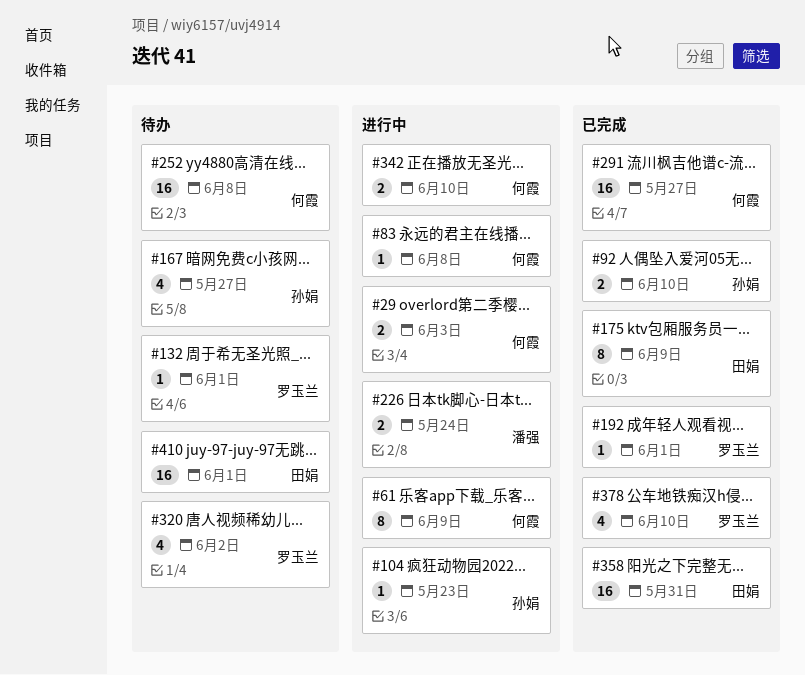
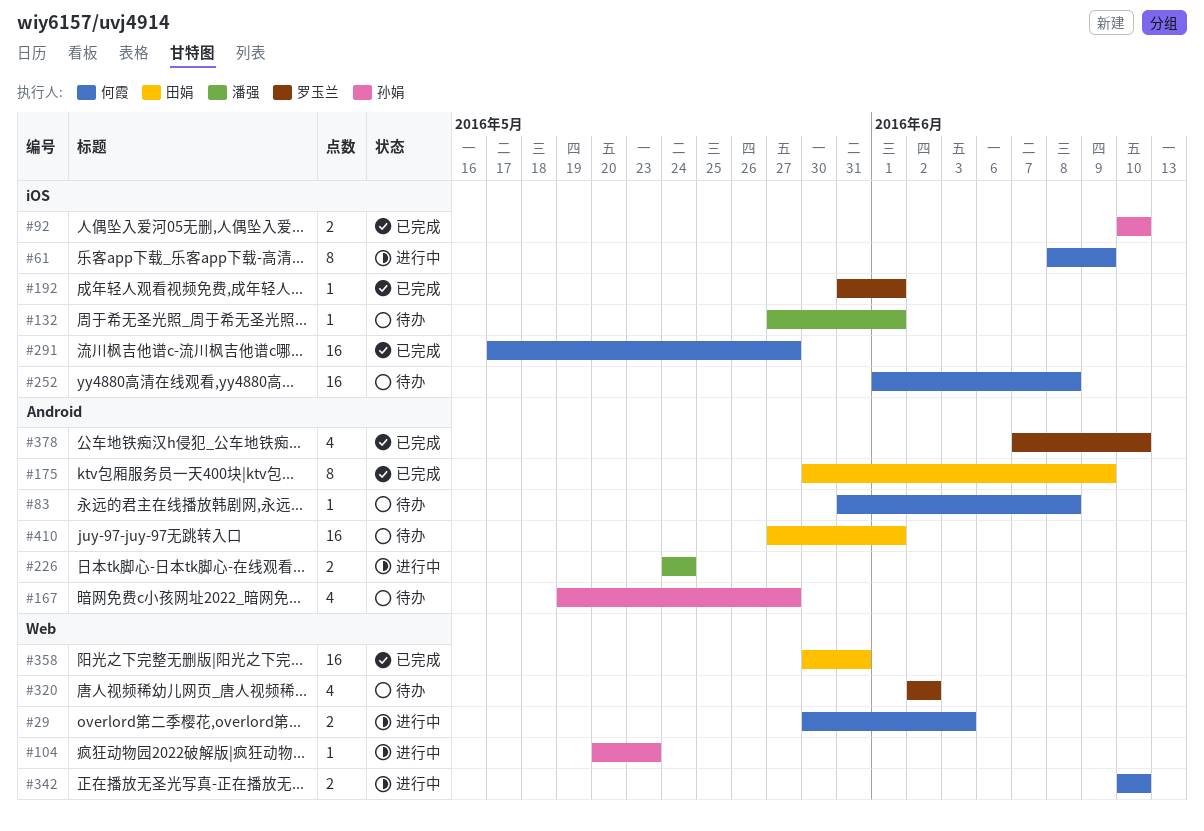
#83, status: 进行中 -> 待办
#132, owner: 罗玉兰 -> 潘强

